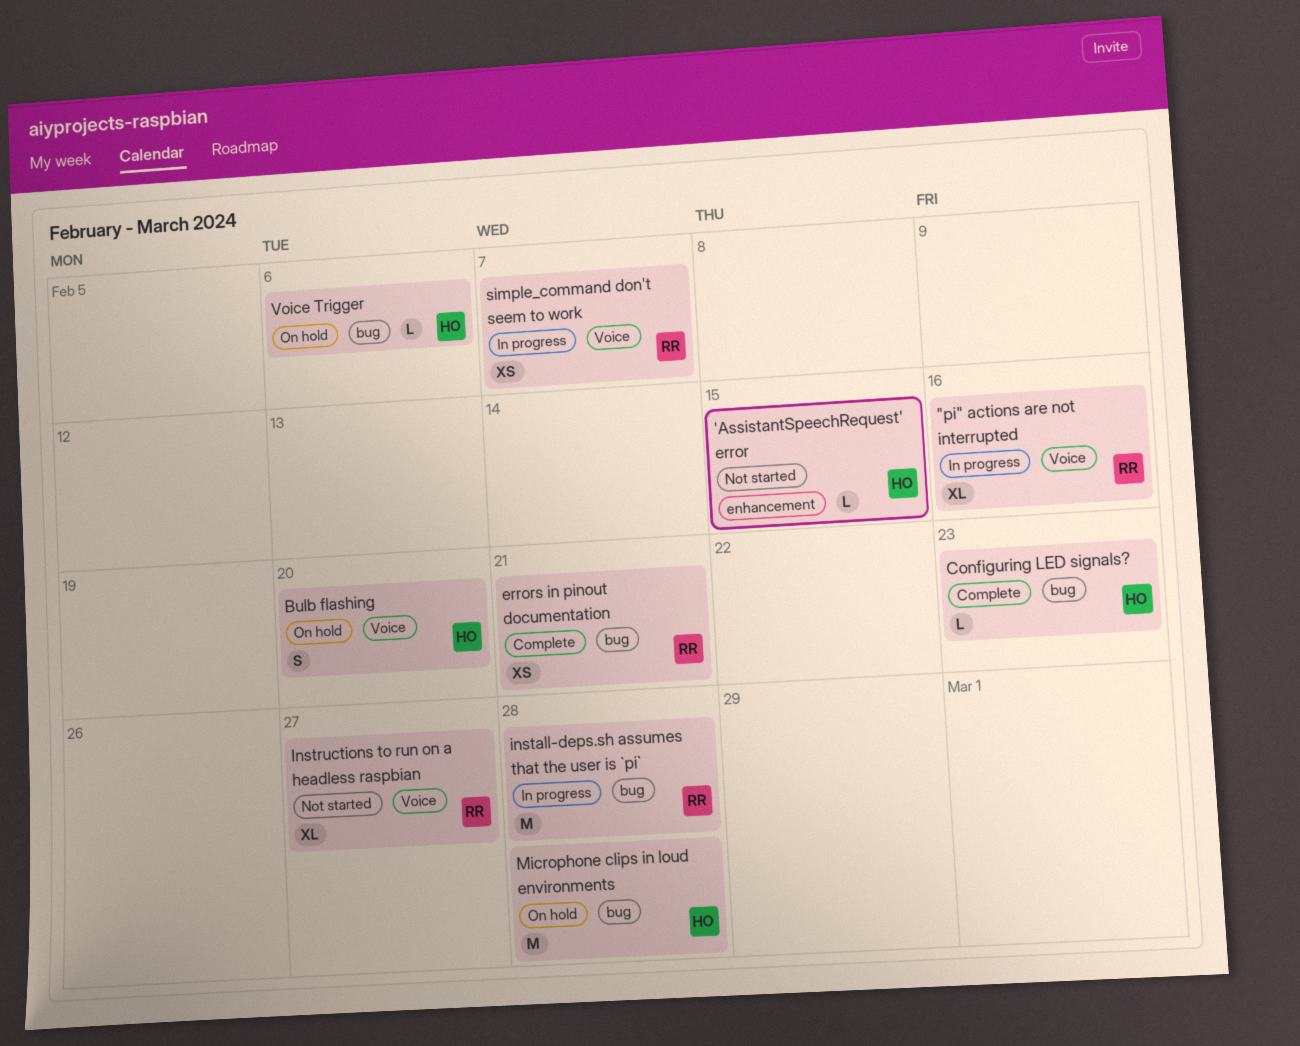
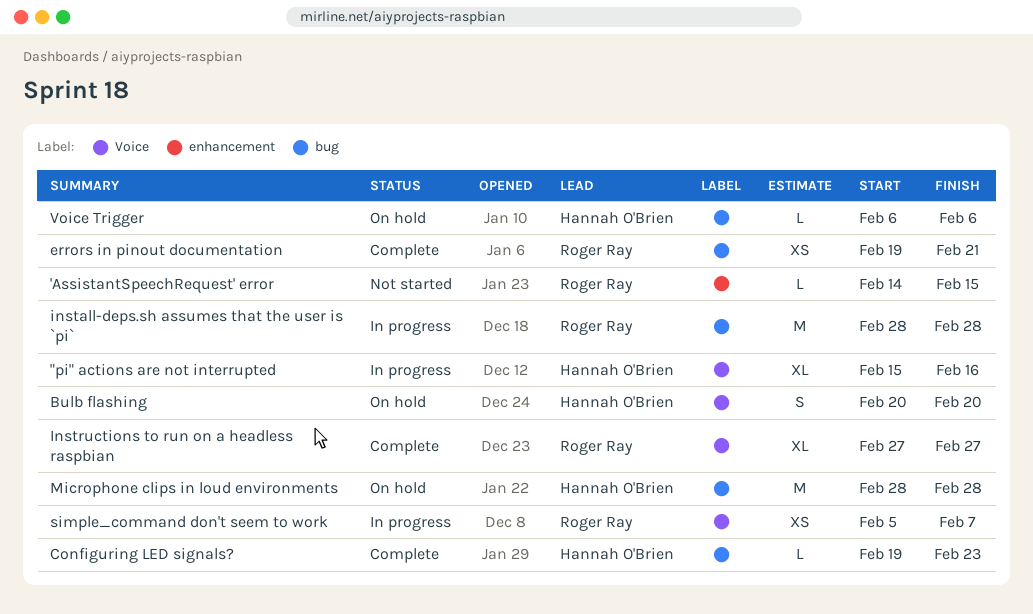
"pi" actions are not interrupted, owner: Roger Ray -> Hannah O'Brien
'AssistantSpeechRequest' error, owner: Hannah O'Brien -> Roger Ray
Instructions to run on a headless raspbian, status: Not started -> Complete

